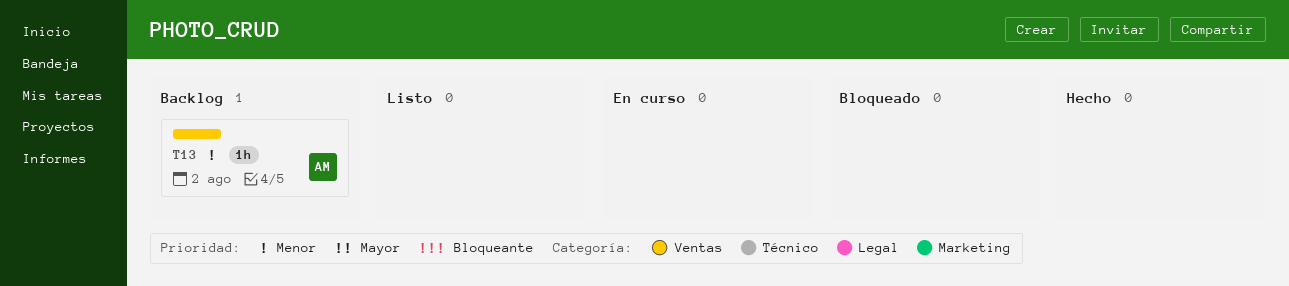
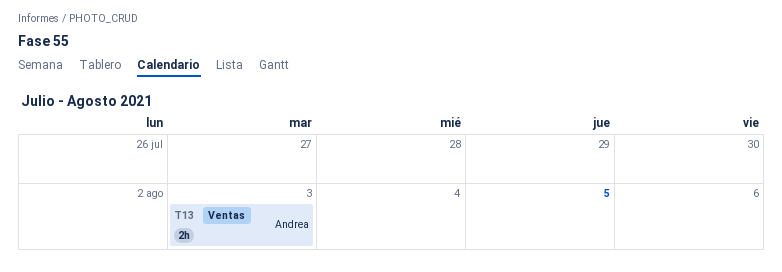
T13, estimate: 1h -> 2h
T13, due: Aug 2 -> Aug 3

